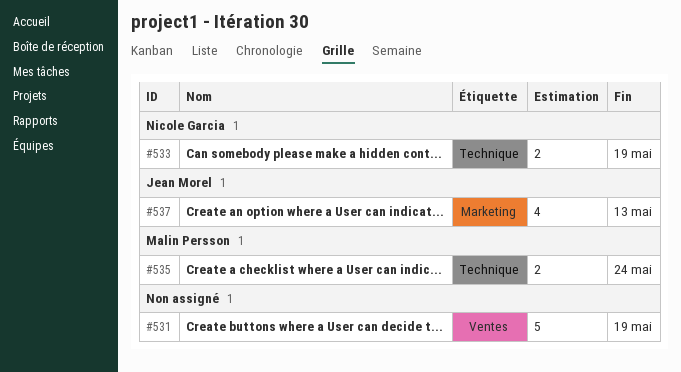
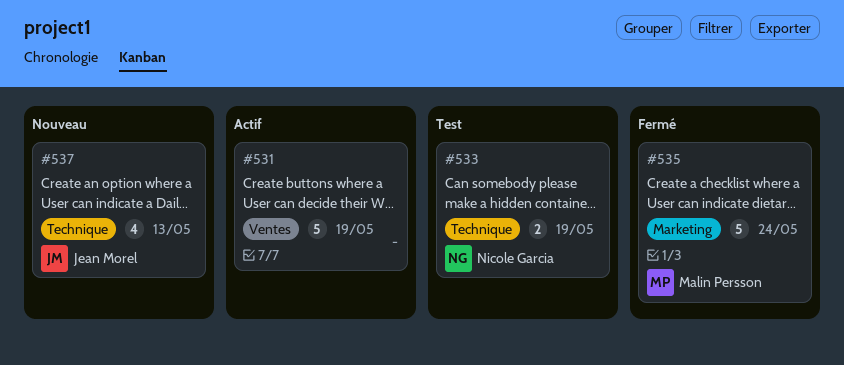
#535, label: Technique -> Marketing
#535, estimate: 2 -> 5
#537, label: Marketing -> Technique

